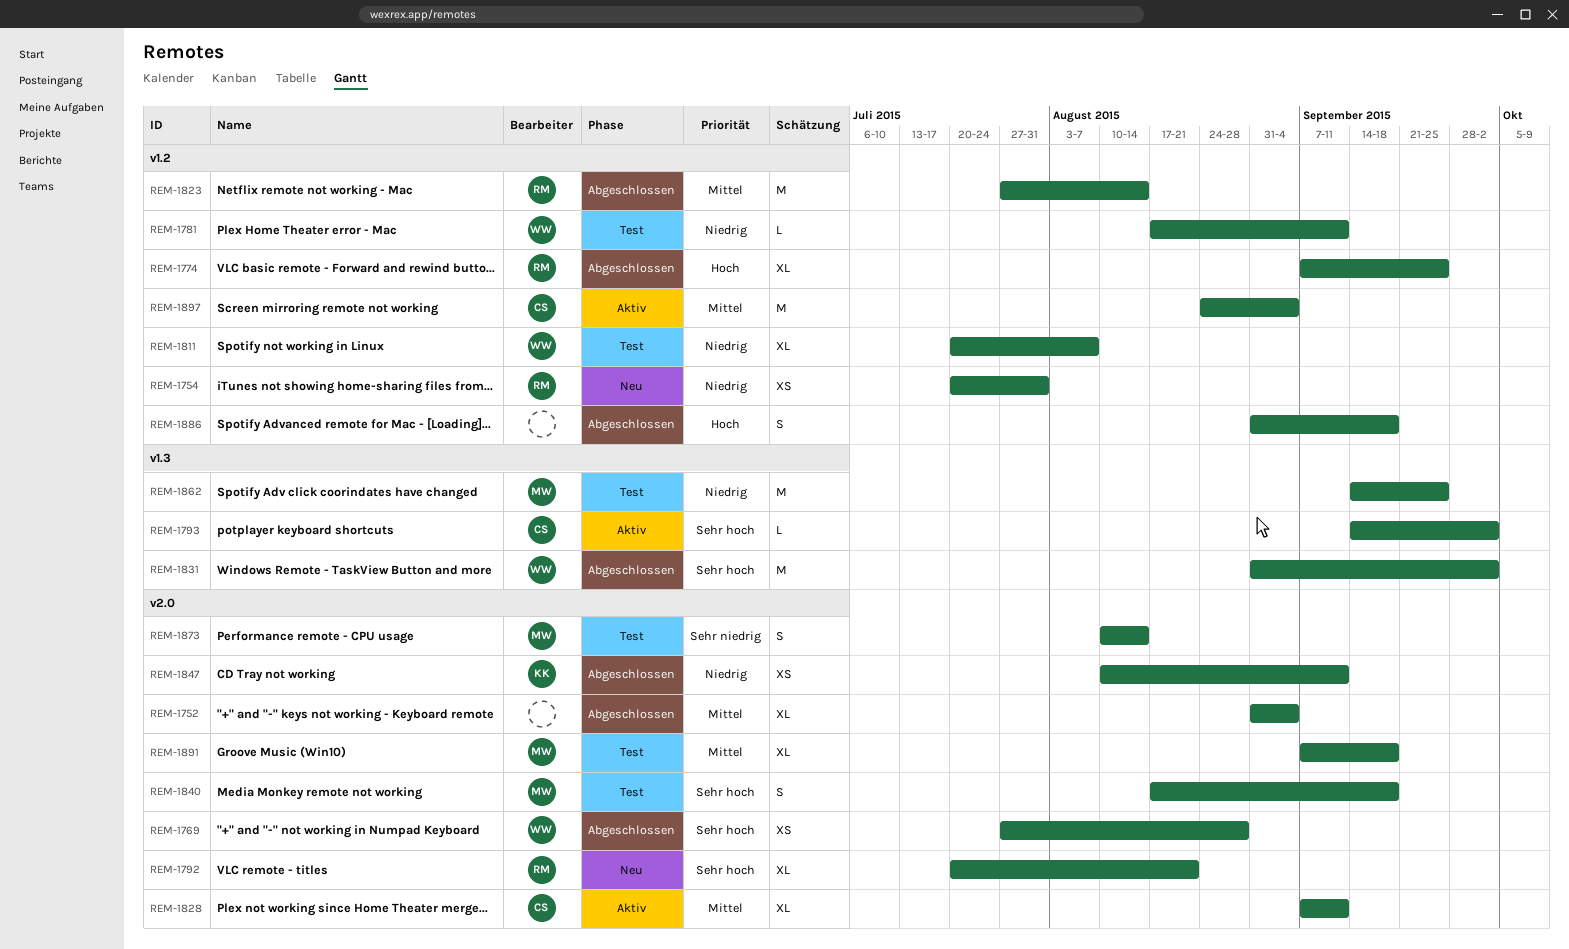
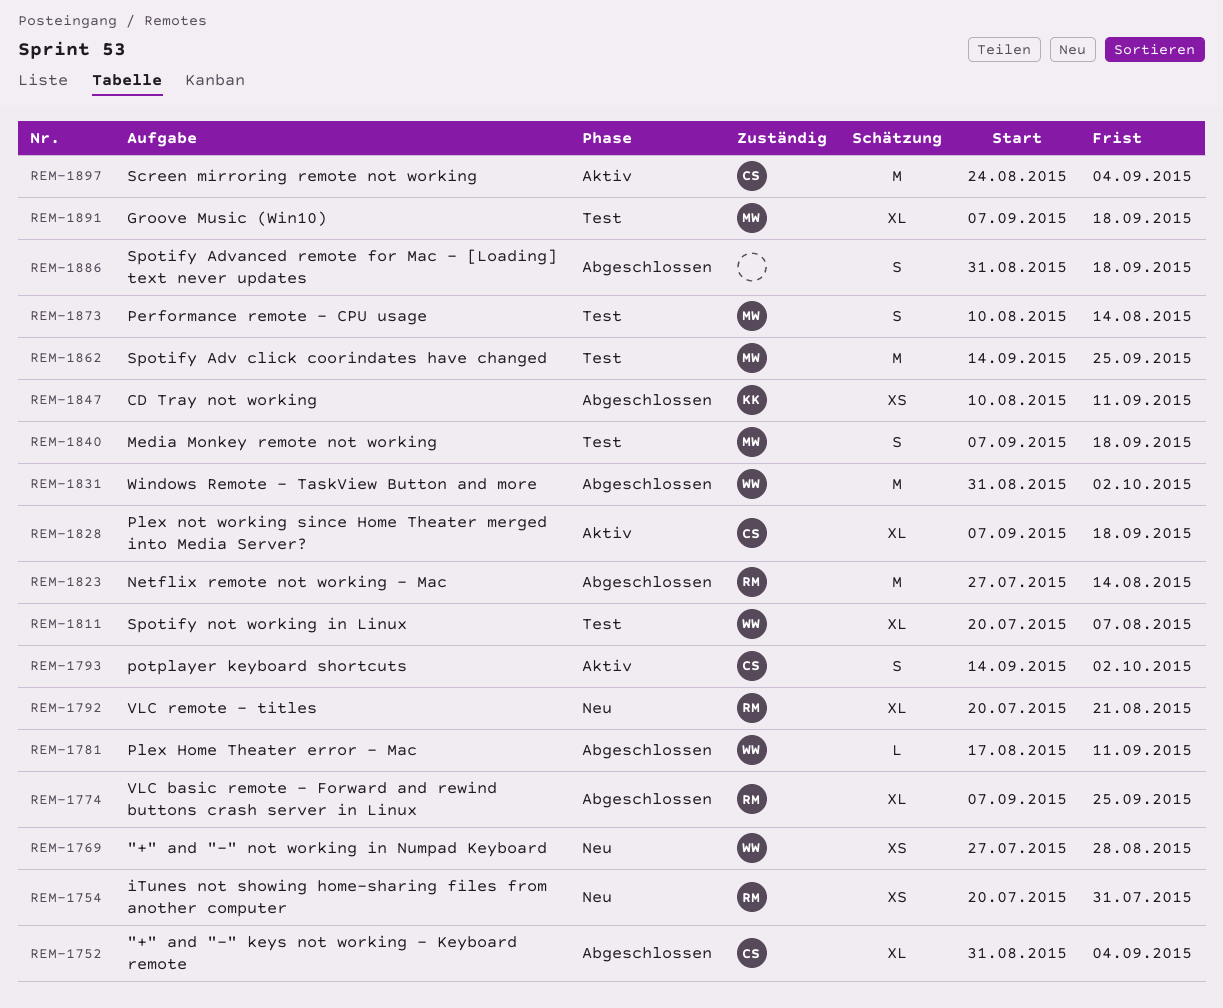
REM-1752, owner: none -> CS
REM-1769, status: Abgeschlossen -> Neu
REM-1781, status: Test -> Abgeschlossen
REM-1793, estimate: L -> S
REM-1828, due: Sep 11 -> Sep 18
REM-1840, start: Aug 17 -> Sep 7

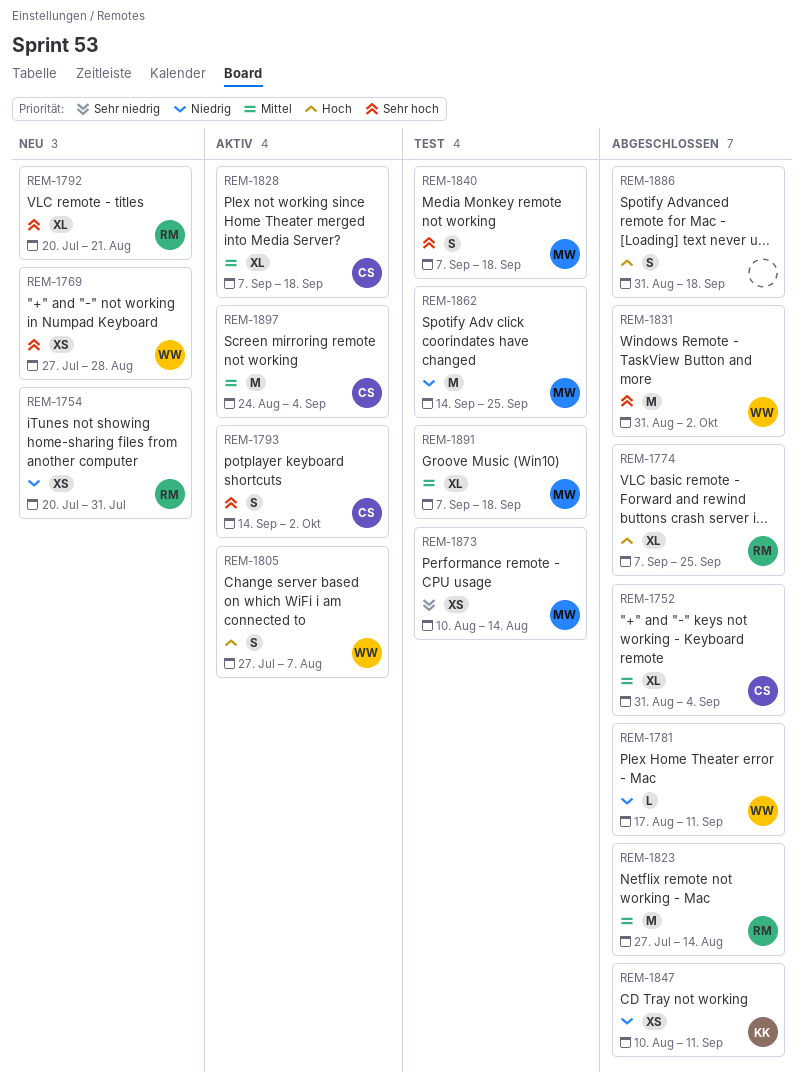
REM-1805: none -> present
REM-1811: present -> none
REM-1873, estimate: S -> XS

